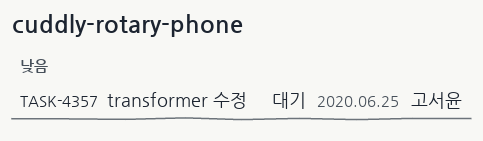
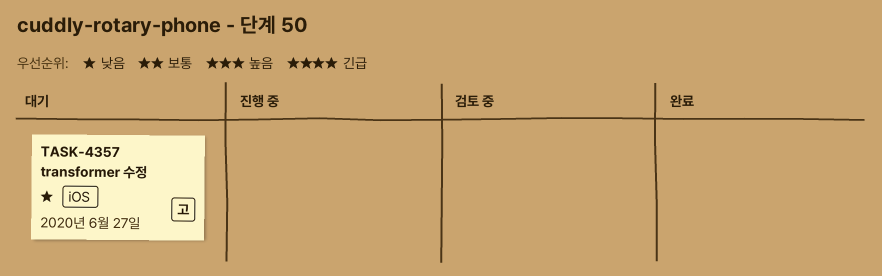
TASK-4357, due: Jun 25 -> Jun 27

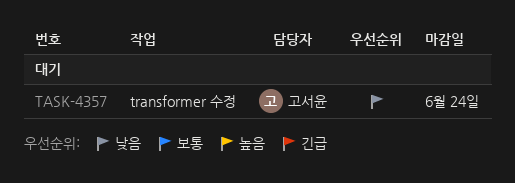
TASK-4357, due: Jun 27 -> Jun 24

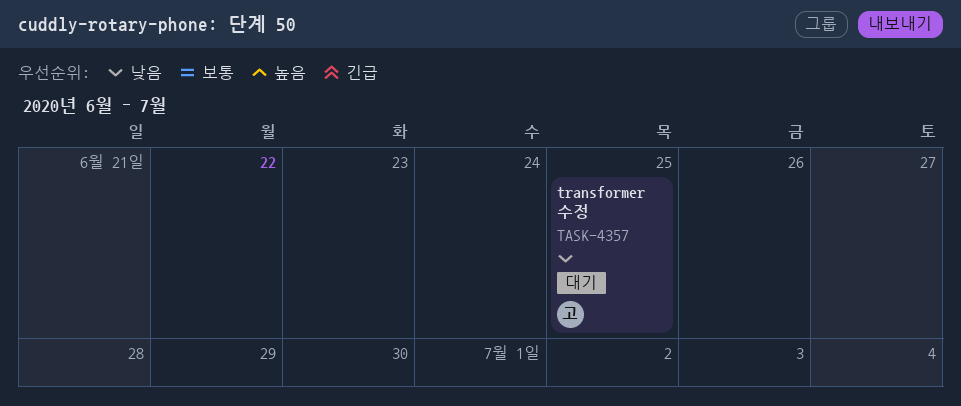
TASK-4357, due: Jun 24 -> Jun 25

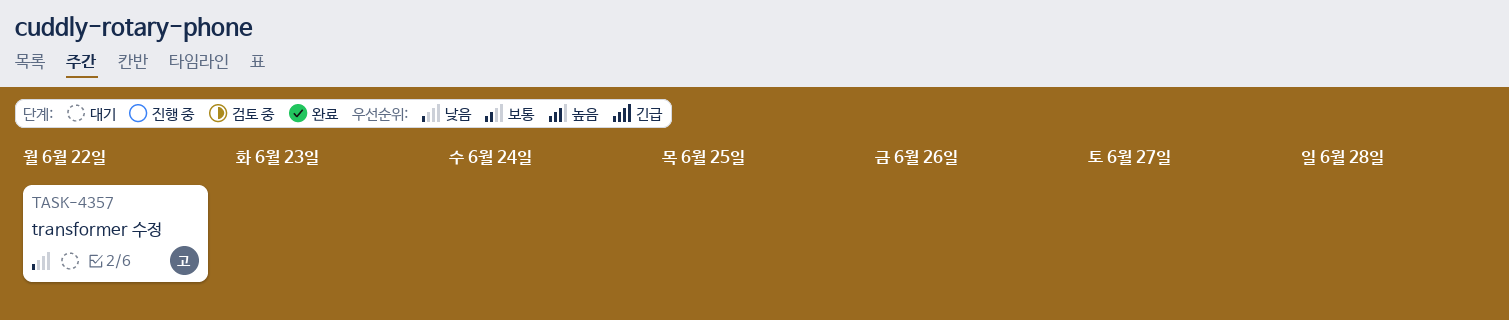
TASK-4357, due: Jun 25 -> Jun 22

